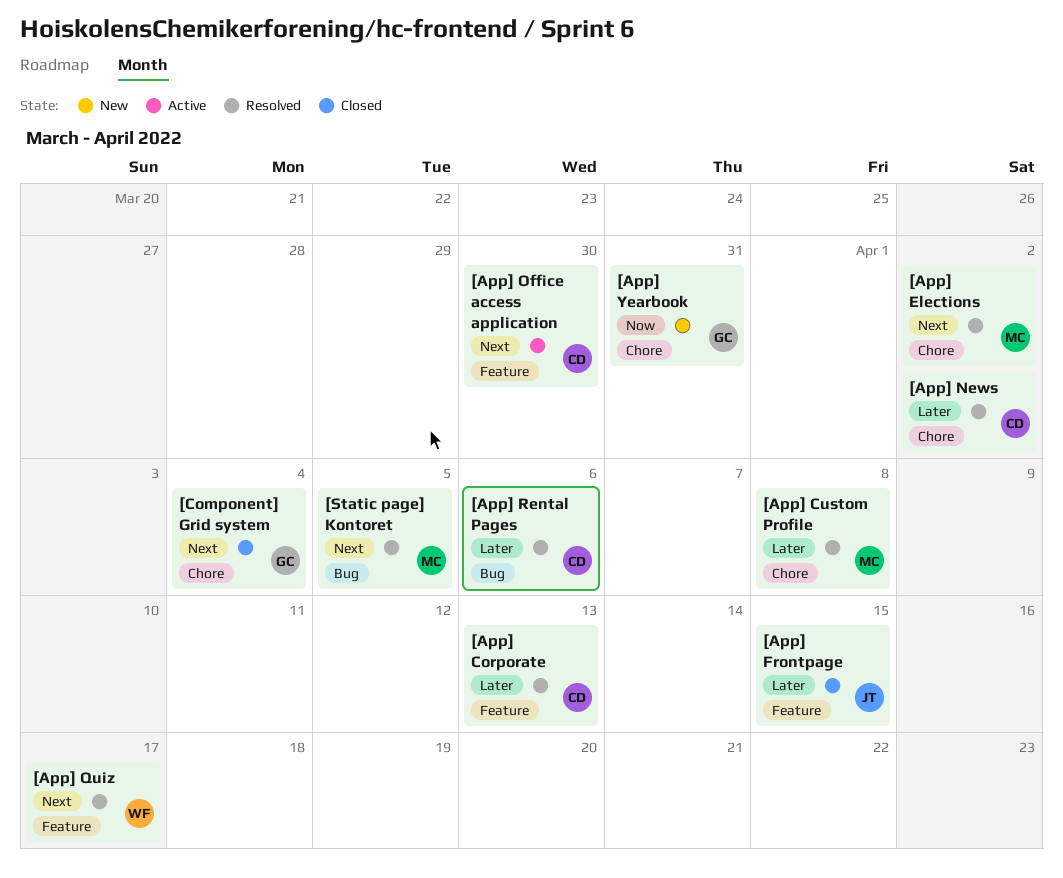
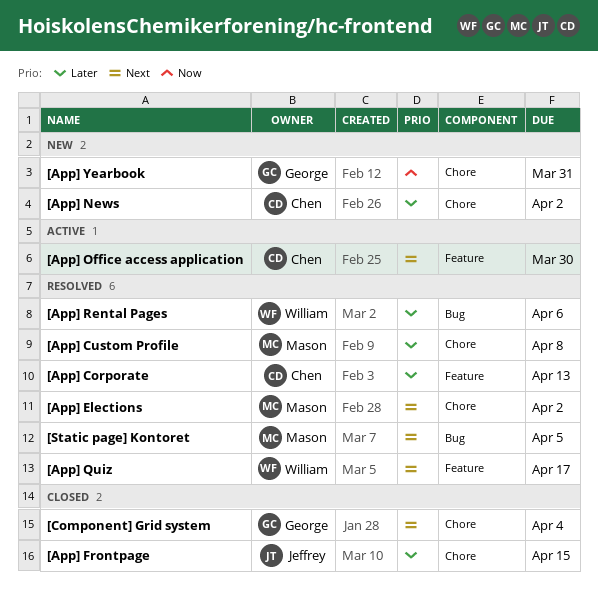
[App] Frontpage, label: Feature -> Chore
[App] News, status: Resolved -> New
[App] Rental Pages, owner: Chen -> William

